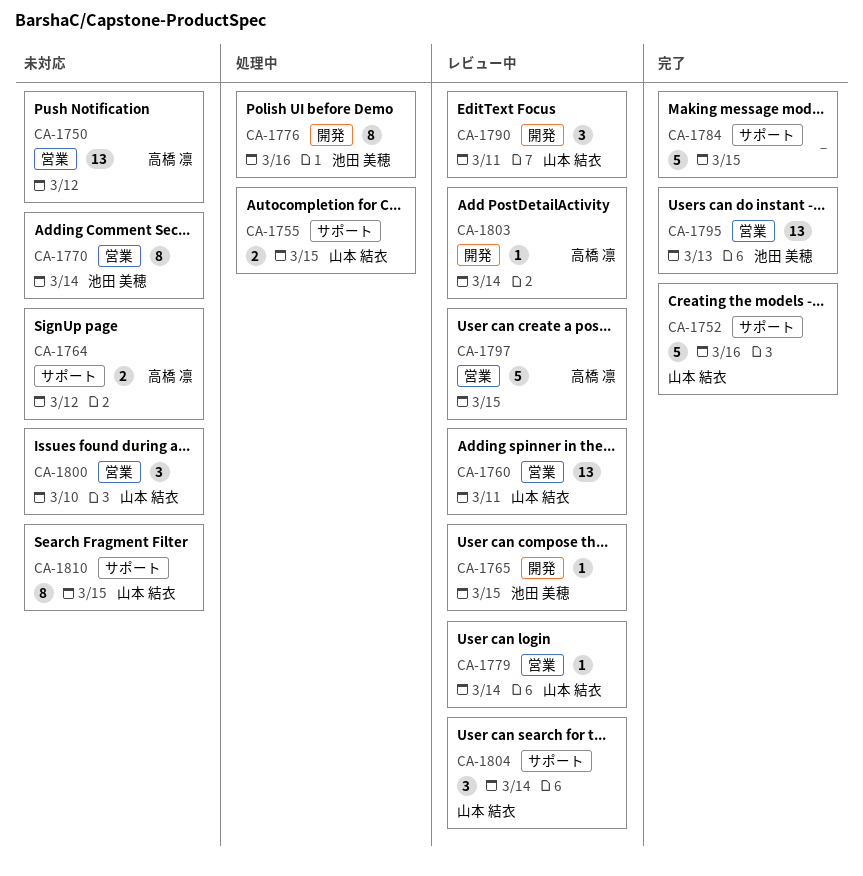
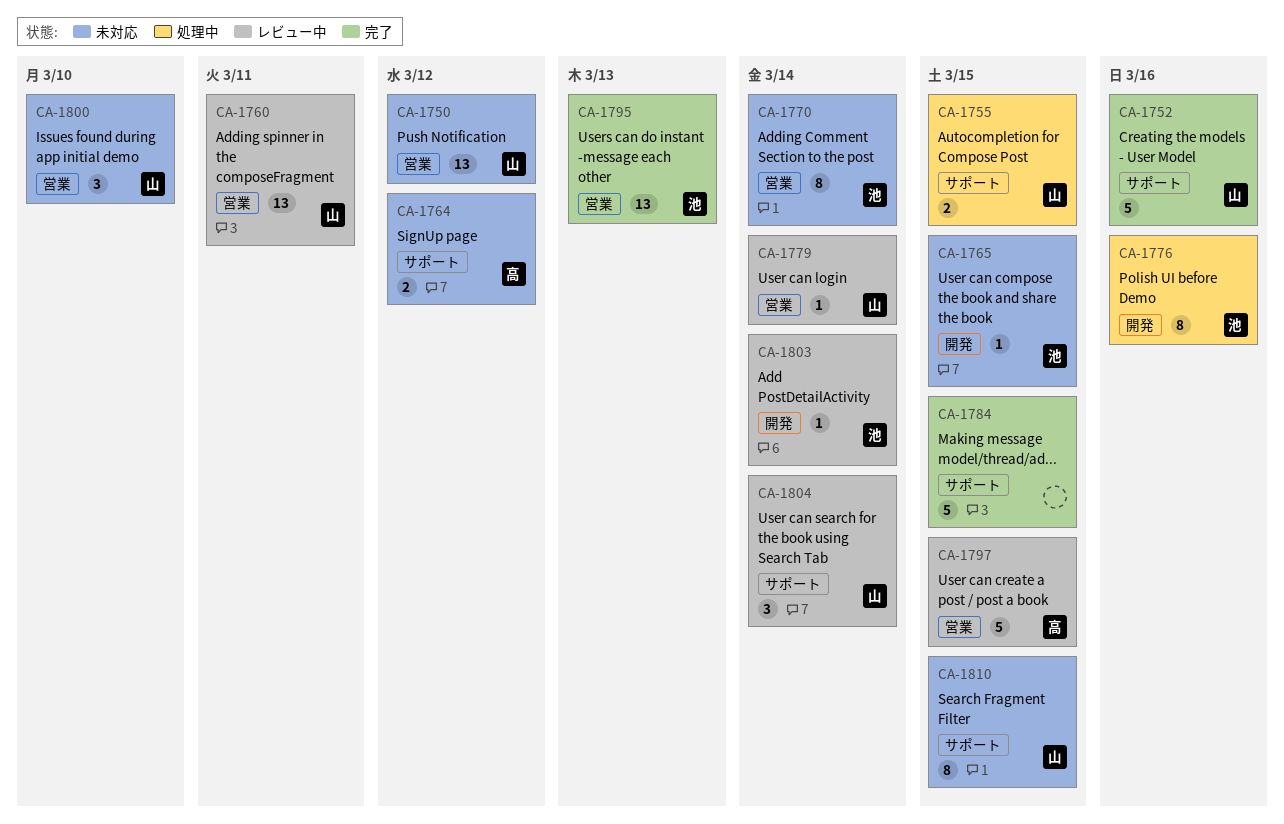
CA-1750, owner: 高橋 凛 -> 山本 結衣
CA-1765, status: レビュー中 -> 未対応
CA-1790: present -> none
CA-1803, owner: 高橋 凛 -> 池田 美穂

